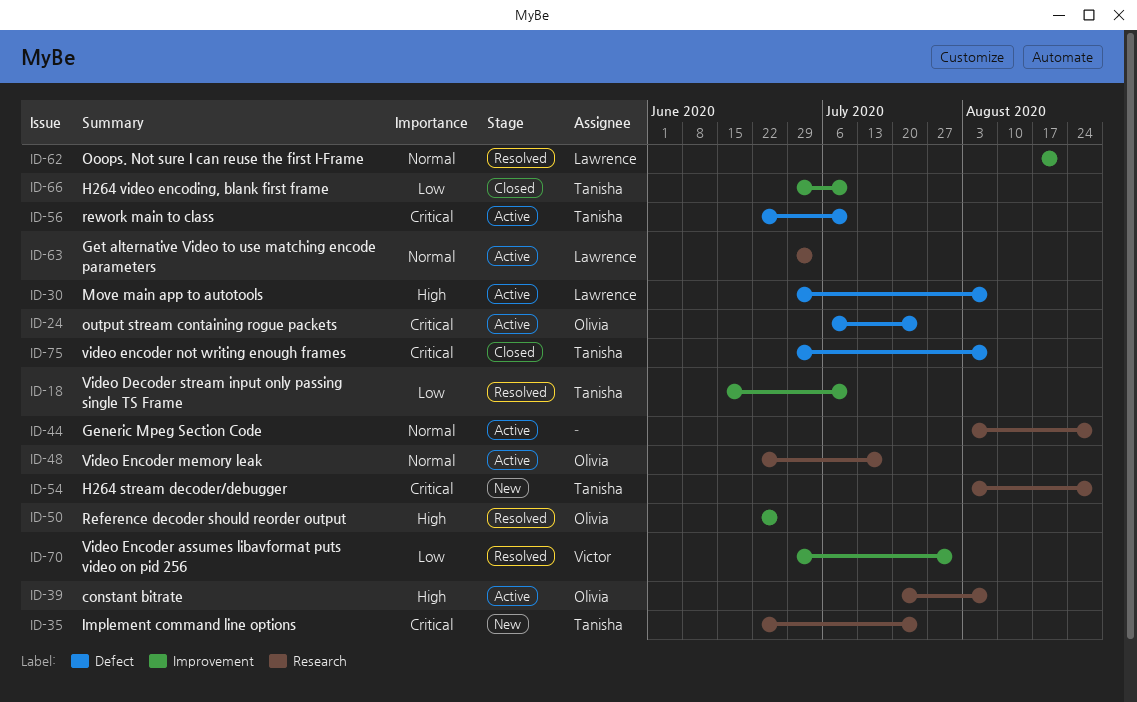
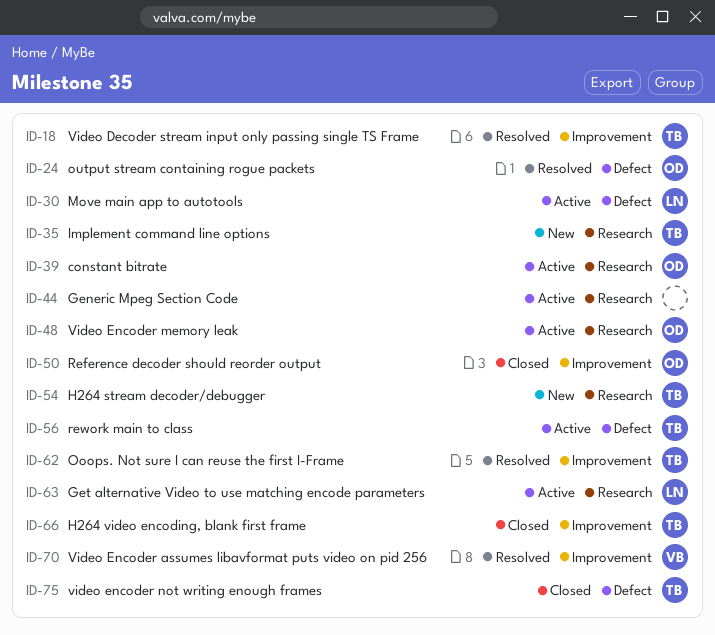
ID-24, status: Active -> Resolved
ID-50, status: Resolved -> Closed
ID-62, owner: Lawrence -> Tanisha

